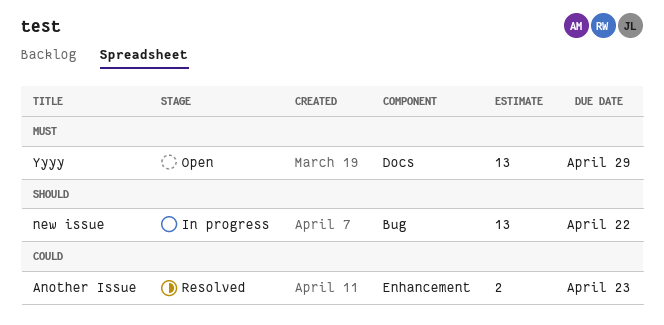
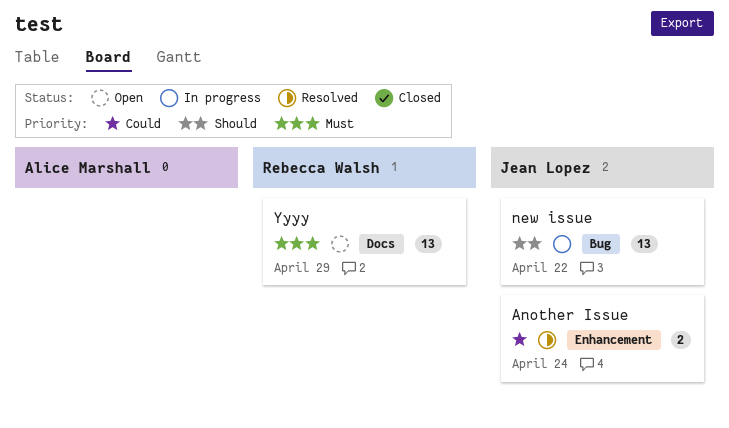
Another Issue, due: Apr 23 -> Apr 24

